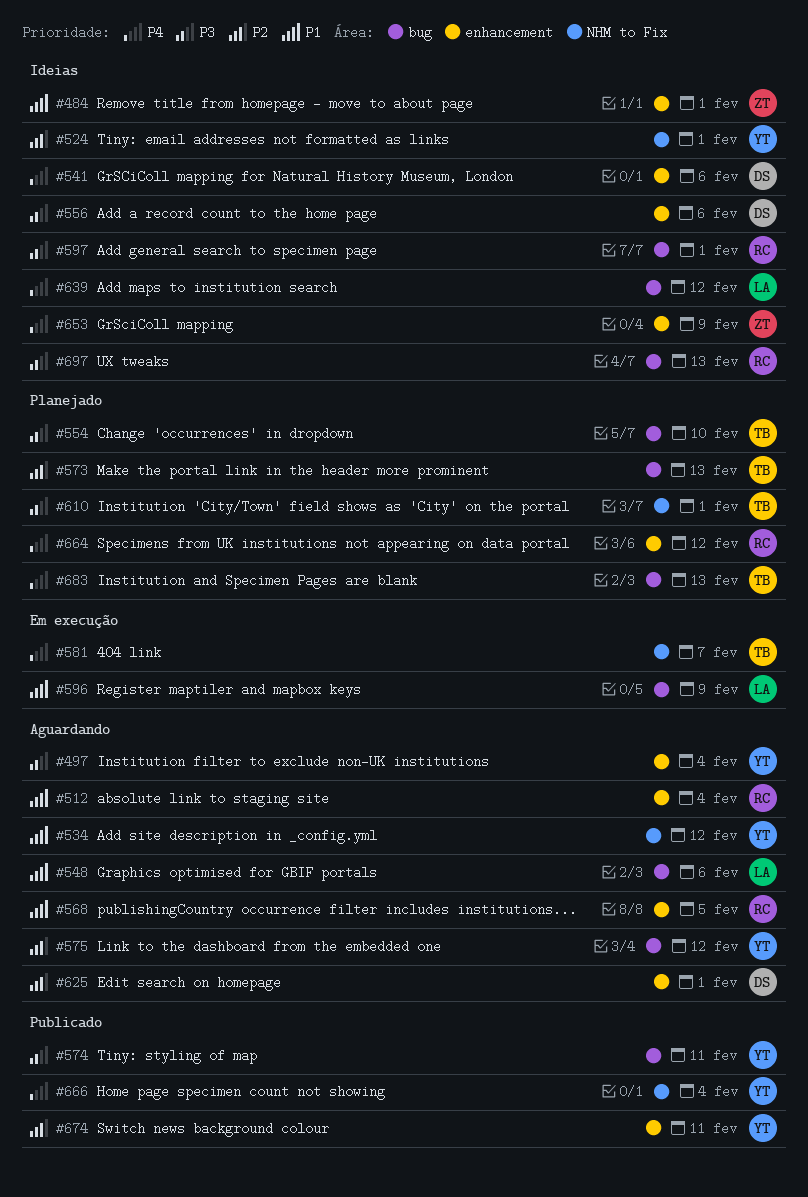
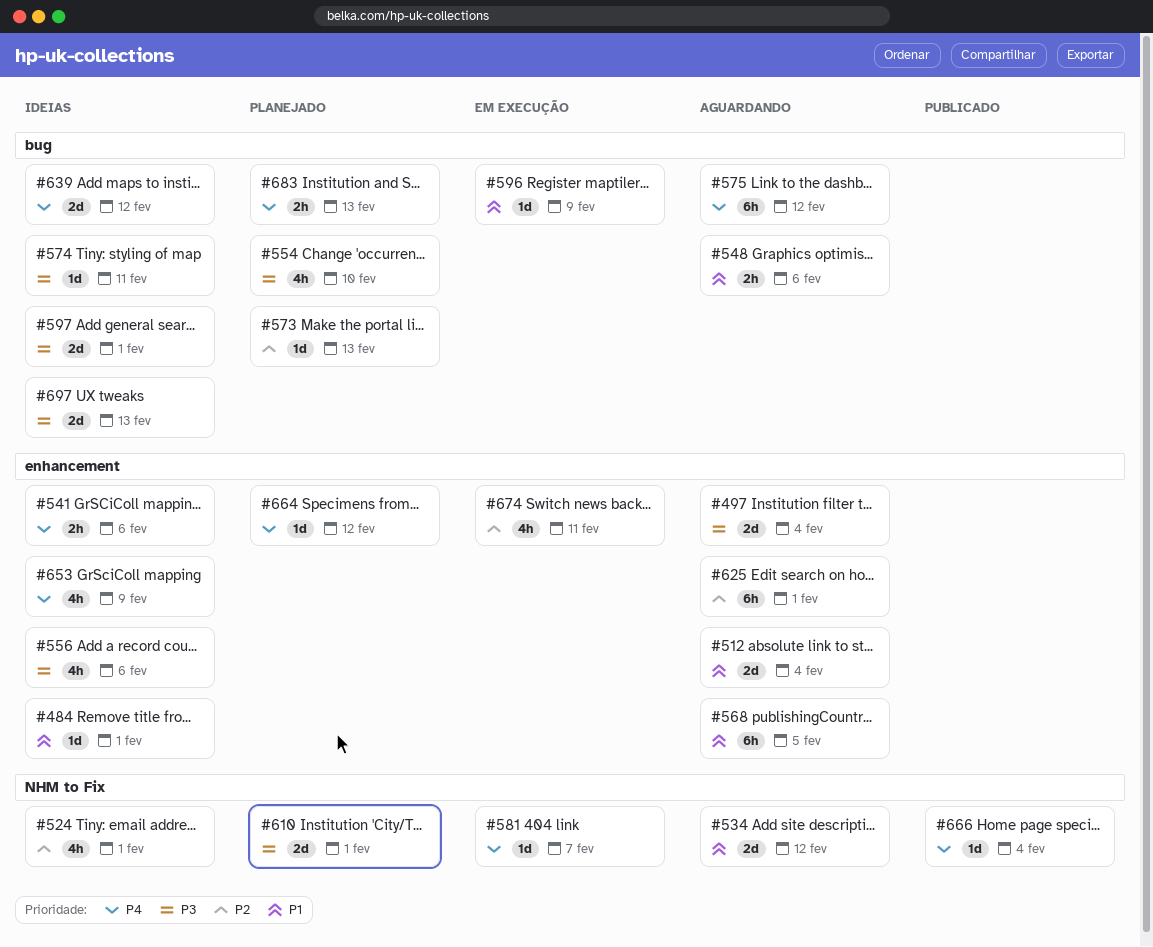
#574, status: Publicado -> Ideias
#575, priority: P2 -> P4
#674, status: Publicado -> Em execução

